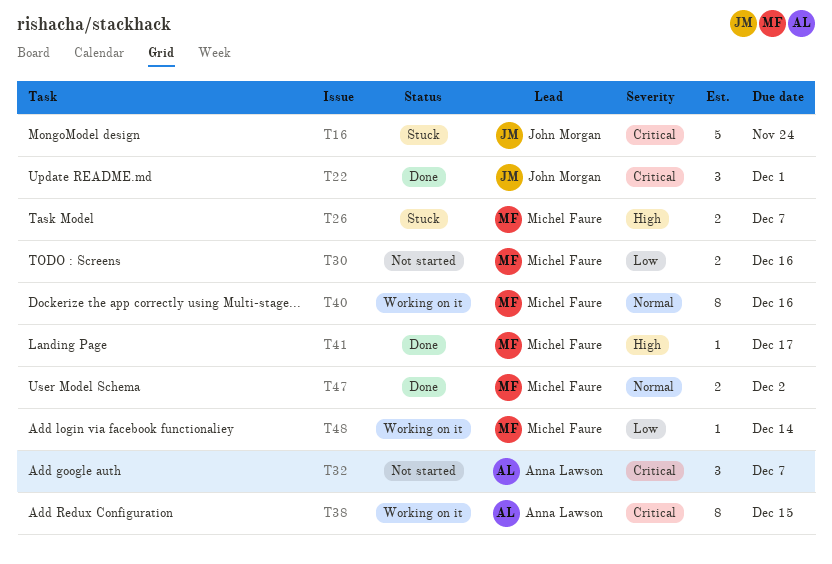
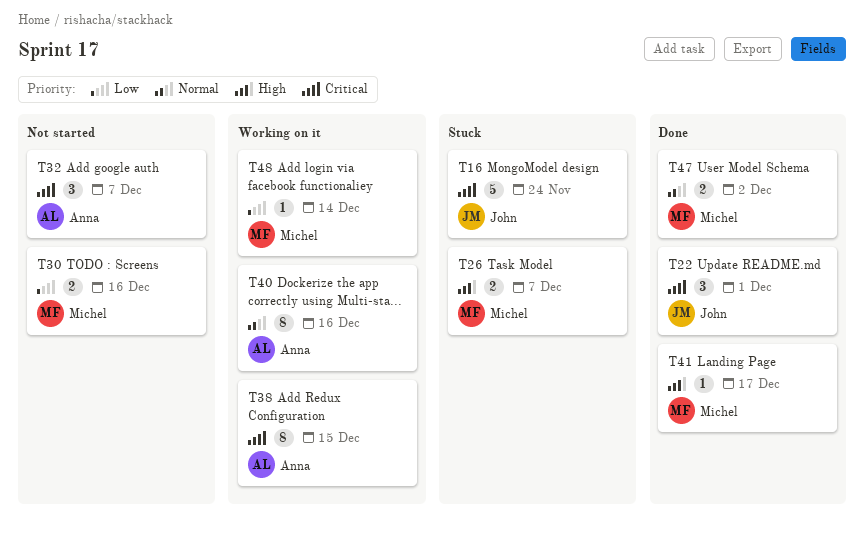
T40, owner: Michel Faure -> Anna Lawson

